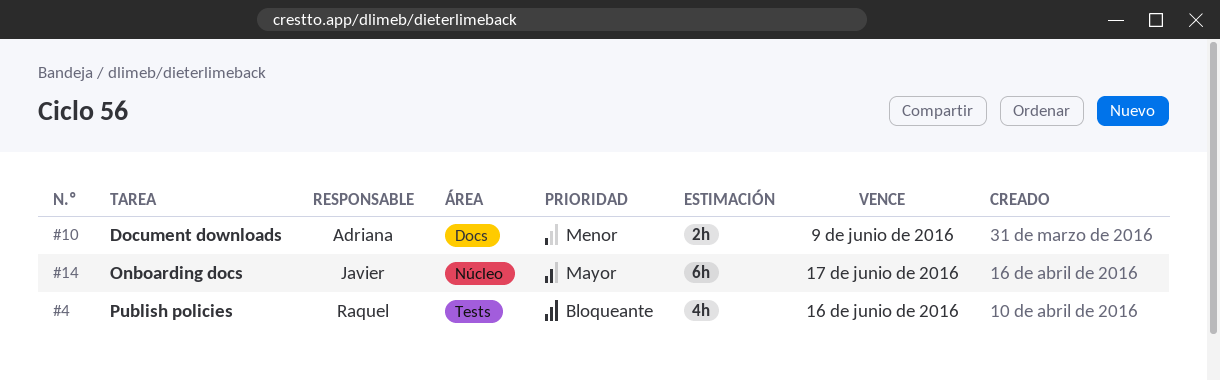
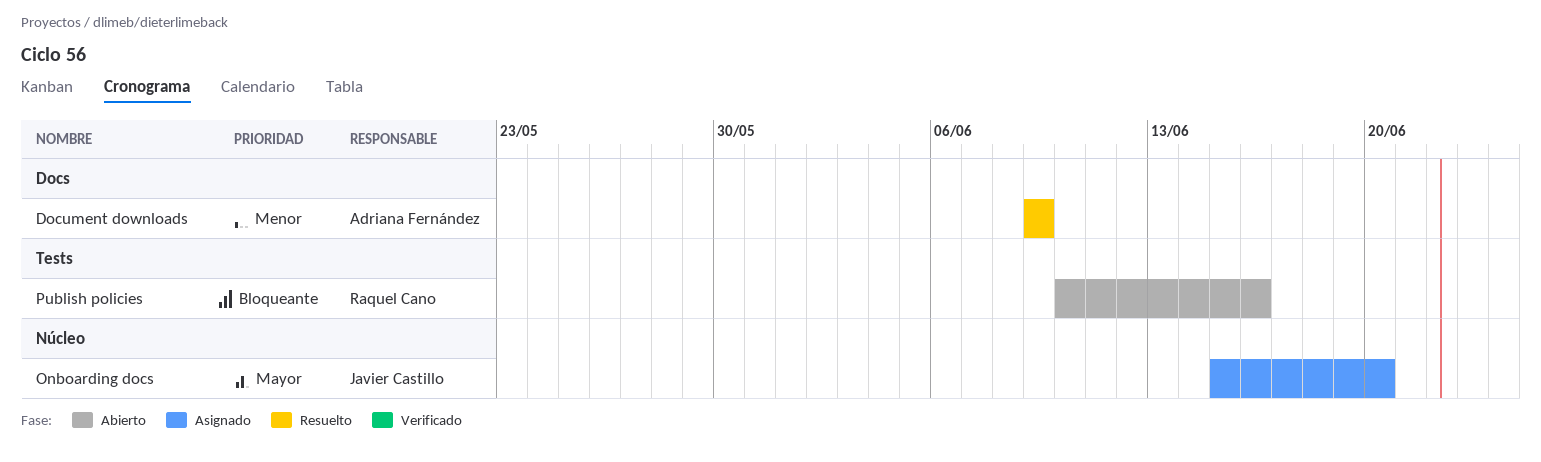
Onboarding docs, due: Jun 17 -> Jun 20

